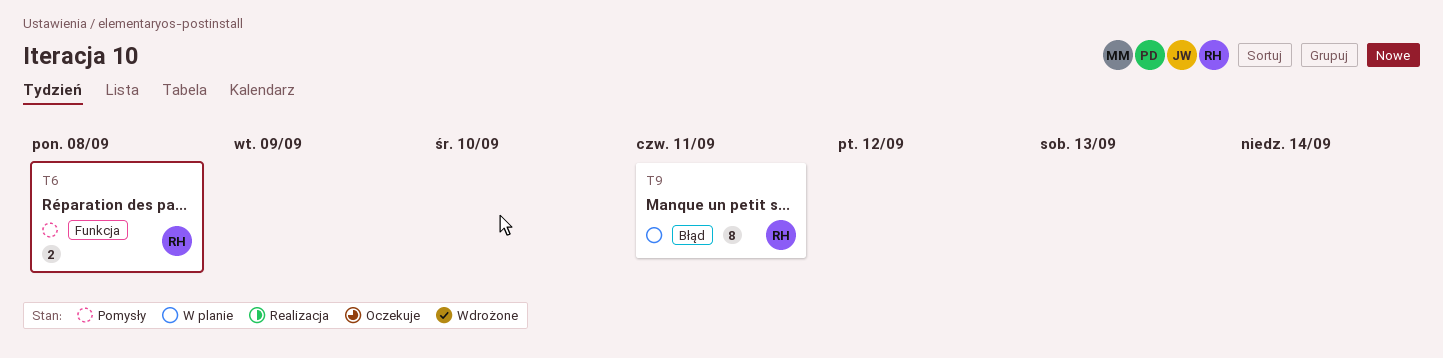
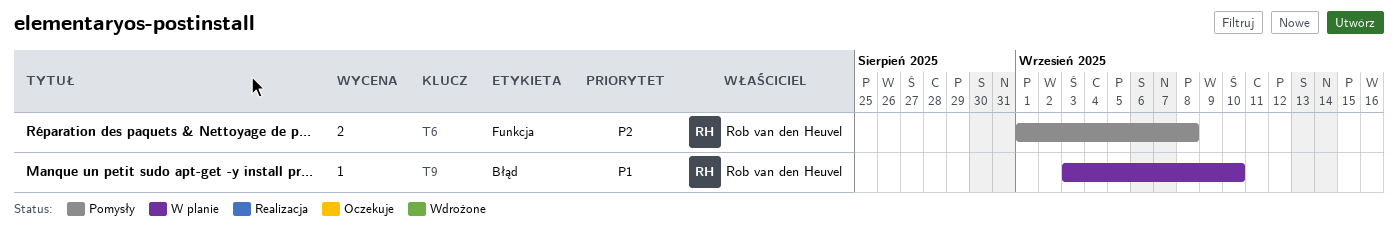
T9, estimate: 8 -> 1
T9, due: Sep 11 -> Sep 10

